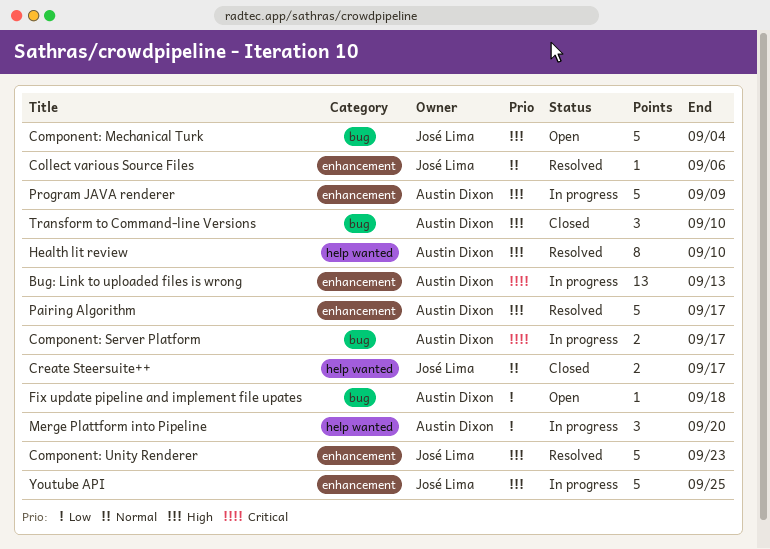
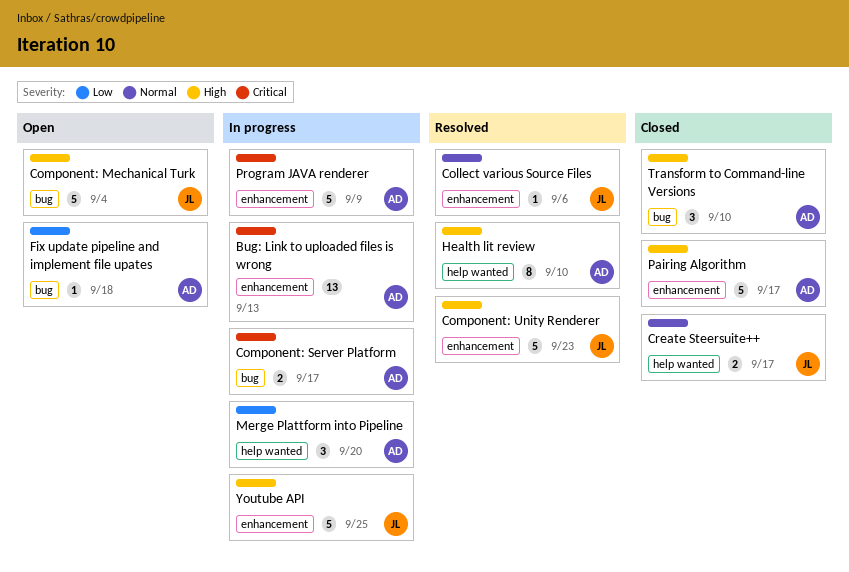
Pairing Algorithm, status: Resolved -> Closed
Program JAVA renderer, priority: High -> Critical

